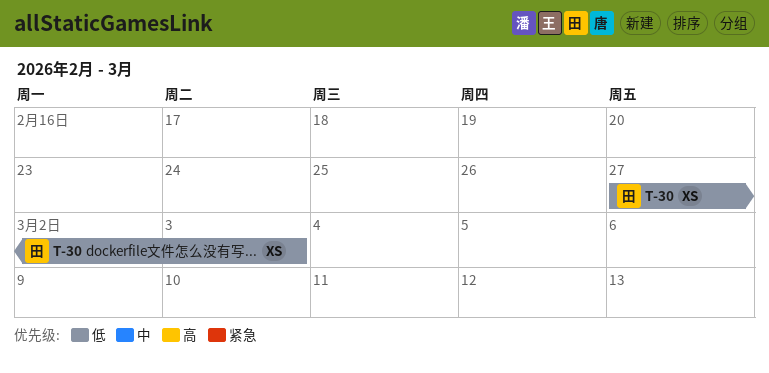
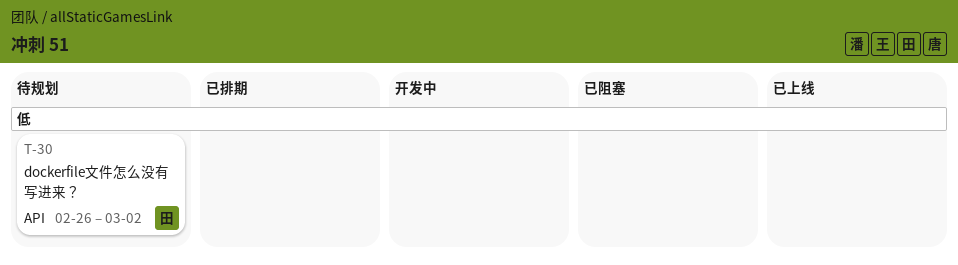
T-30, start: Feb 27 -> Feb 26
T-30, due: Mar 3 -> Mar 2

